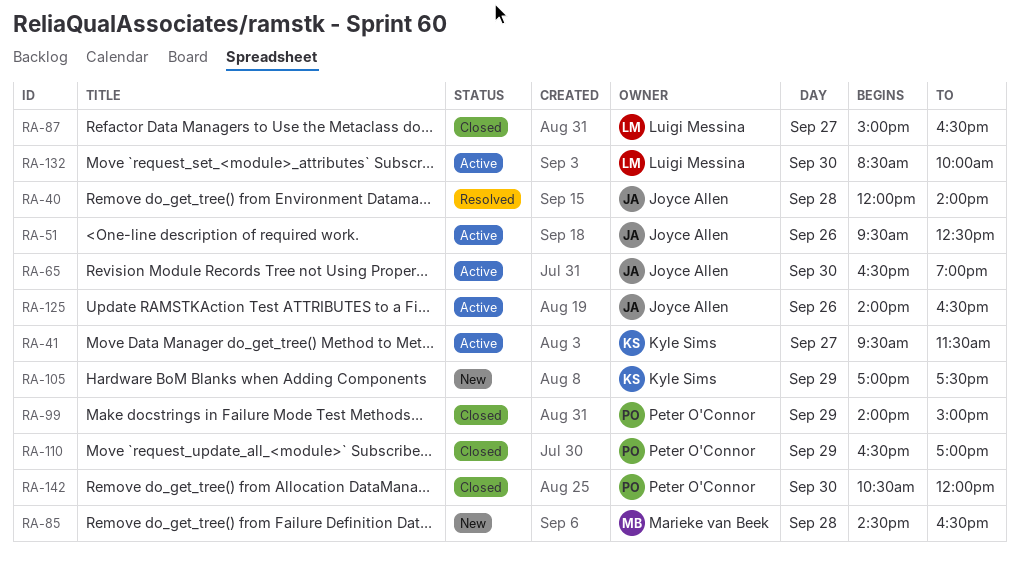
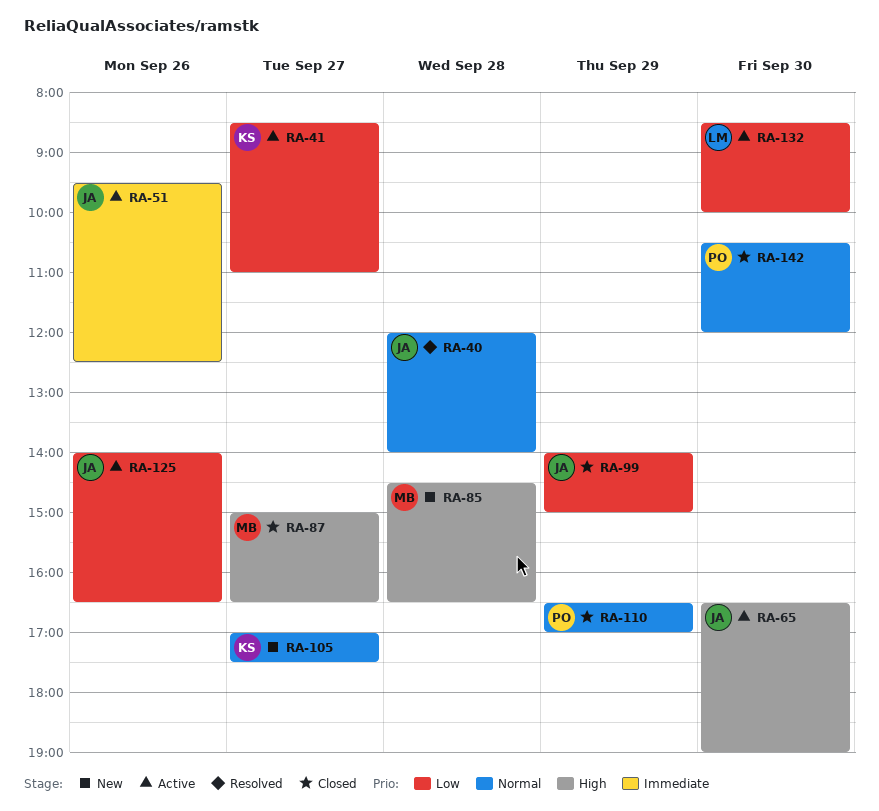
RA-41, begins: 09:30 -> 08:30
RA-41, ends: 11:30 -> 11:00
RA-87, owner: Luigi Messina -> Marieke van Beek
RA-99, owner: Peter O'Connor -> Joyce Allen
RA-105, day: Sep 29 -> Sep 27

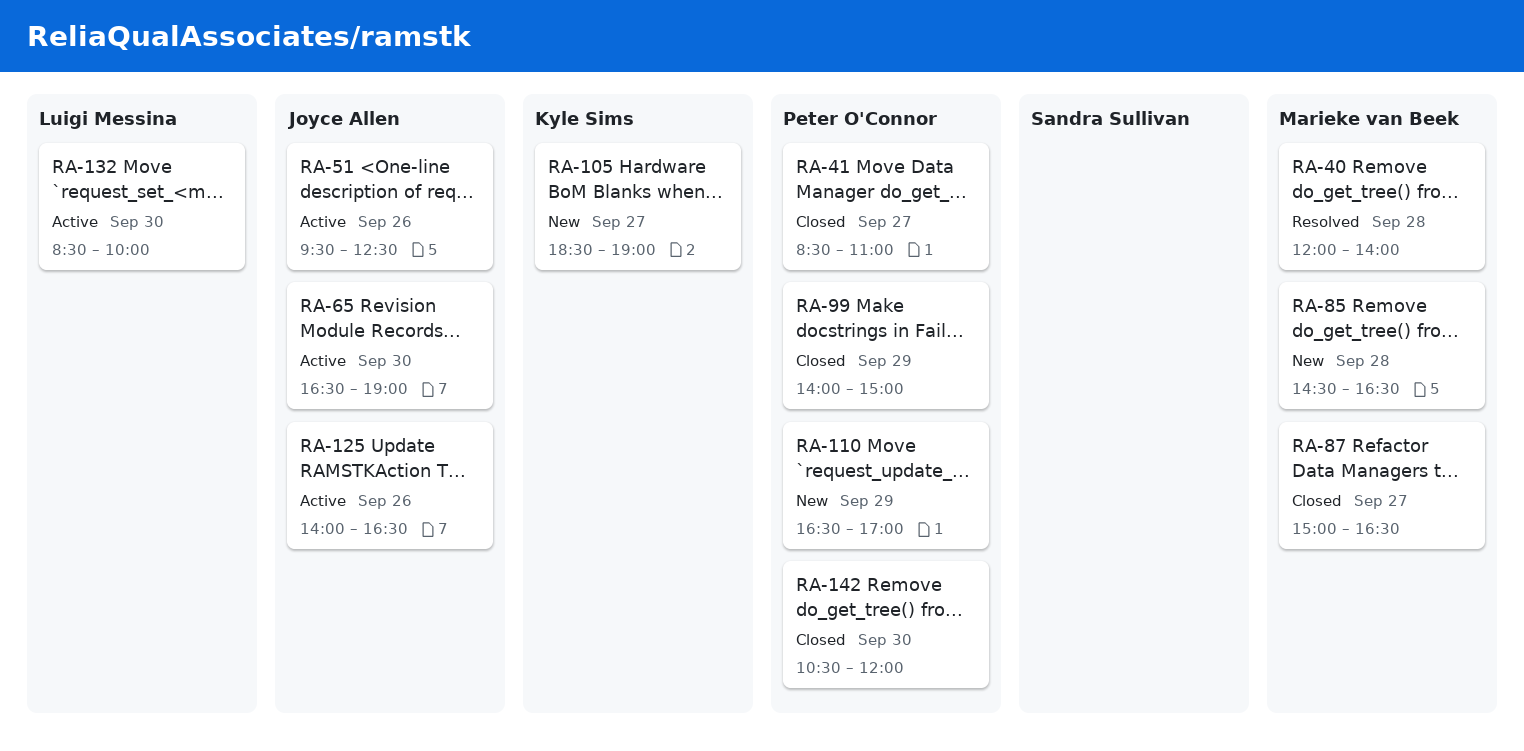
RA-40, owner: Joyce Allen -> Marieke van Beek
RA-41, status: Active -> Closed
RA-41, owner: Kyle Sims -> Peter O'Connor
RA-99, owner: Joyce Allen -> Peter O'Connor
RA-105, begins: 17:00 -> 18:30
RA-105, ends: 17:30 -> 19:00
RA-110, status: Closed -> New

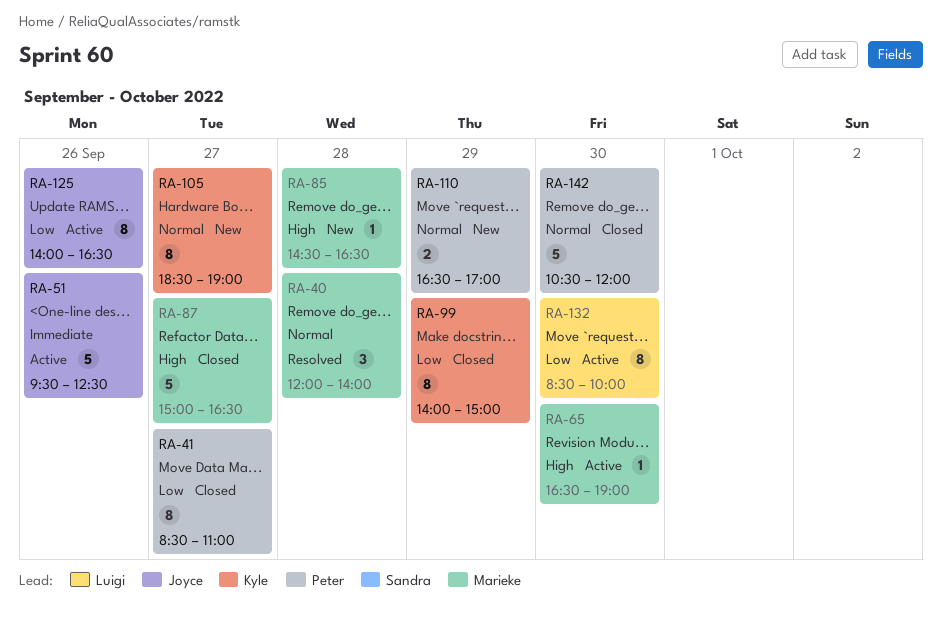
RA-65, owner: Joyce Allen -> Marieke van Beek
RA-99, owner: Peter O'Connor -> Kyle Sims

